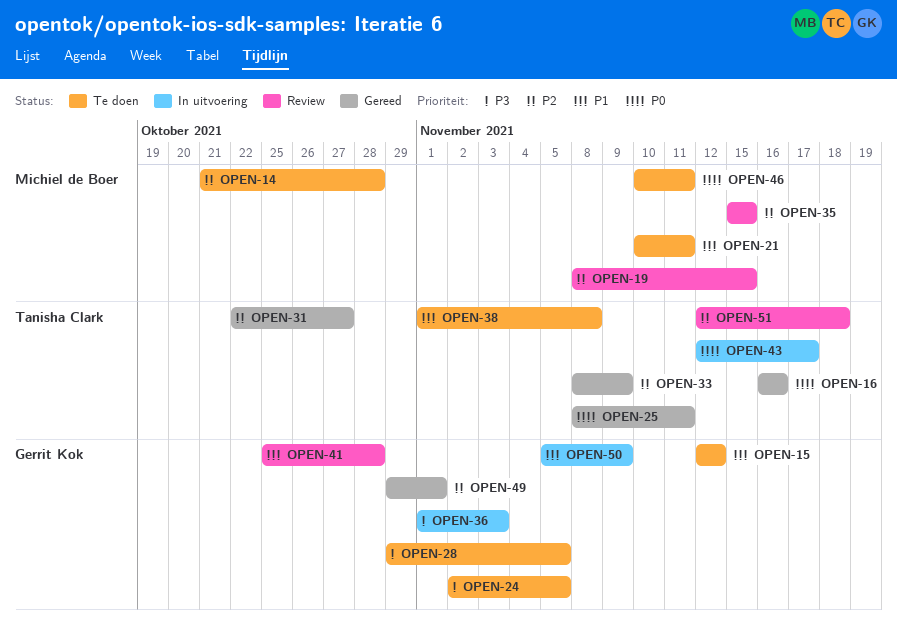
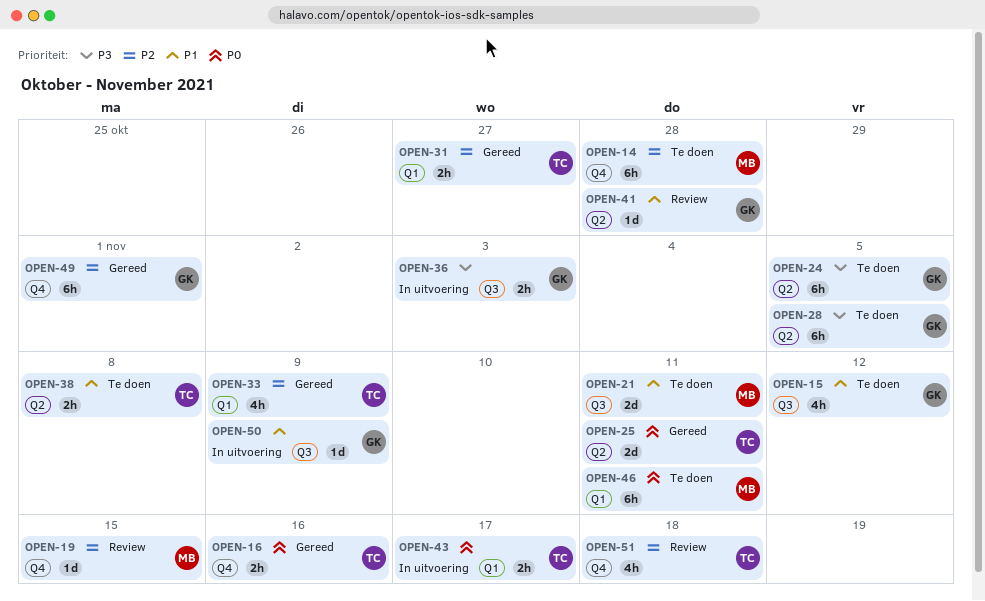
OPEN-35: present -> none

